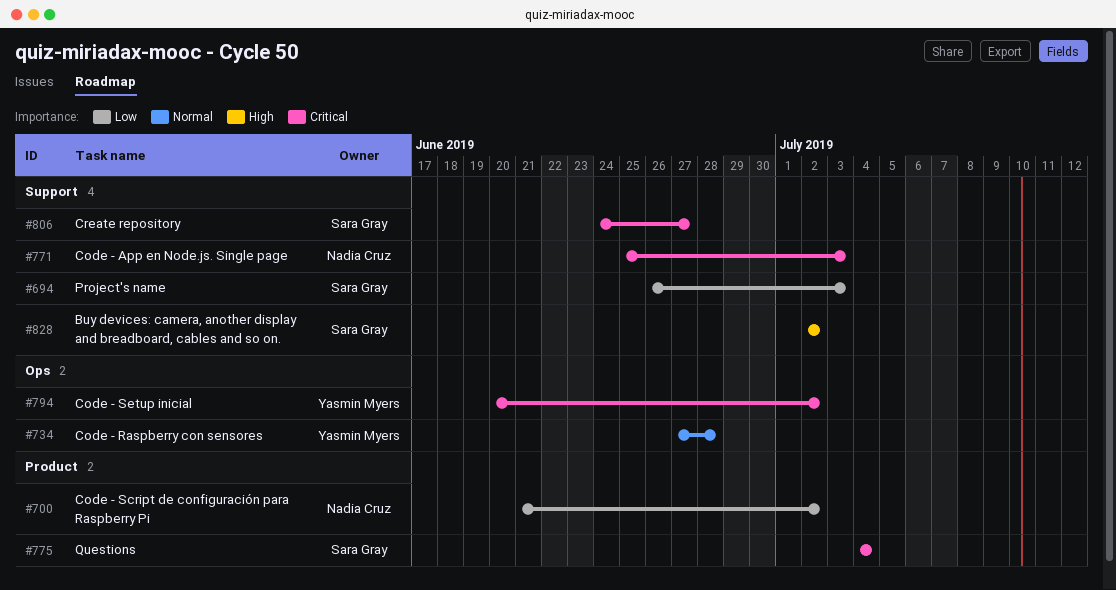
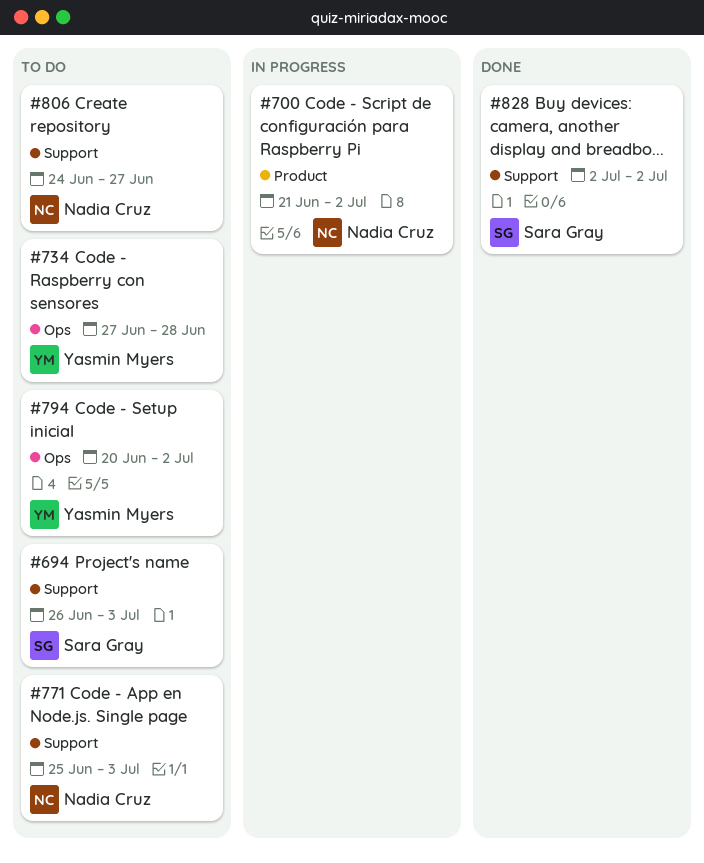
#775: present -> none
#806, owner: Sara Gray -> Nadia Cruz

